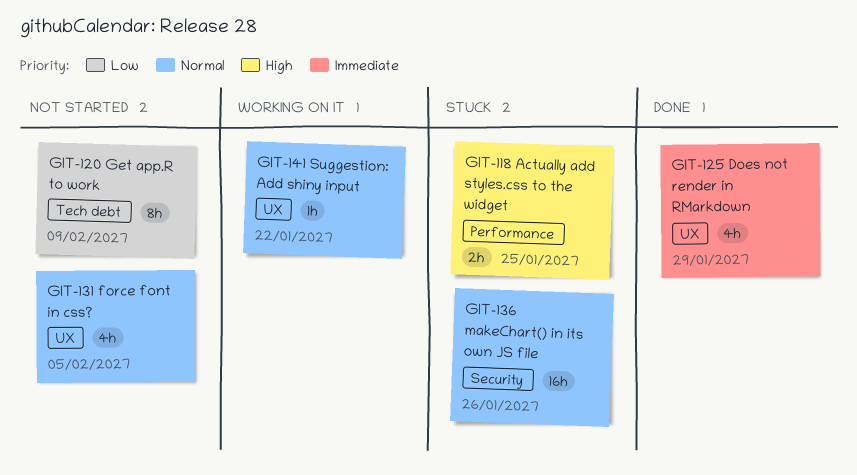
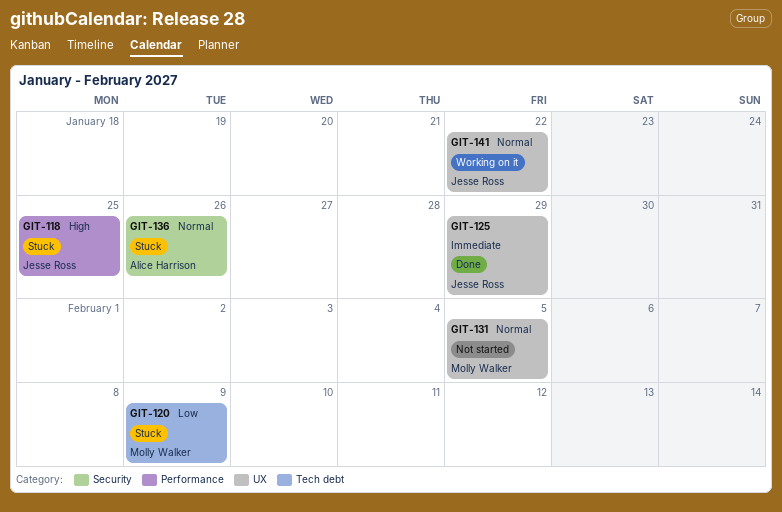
GIT-120, status: Not started -> Stuck

